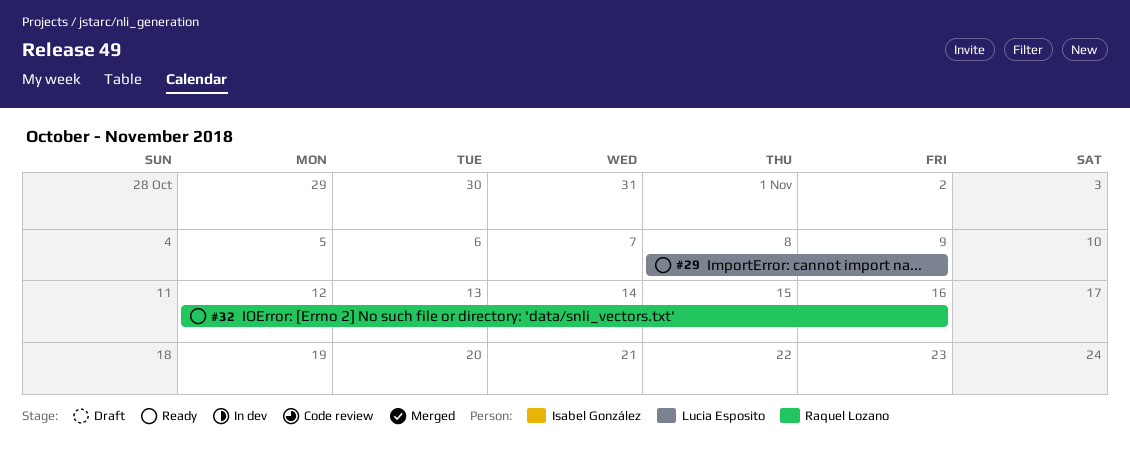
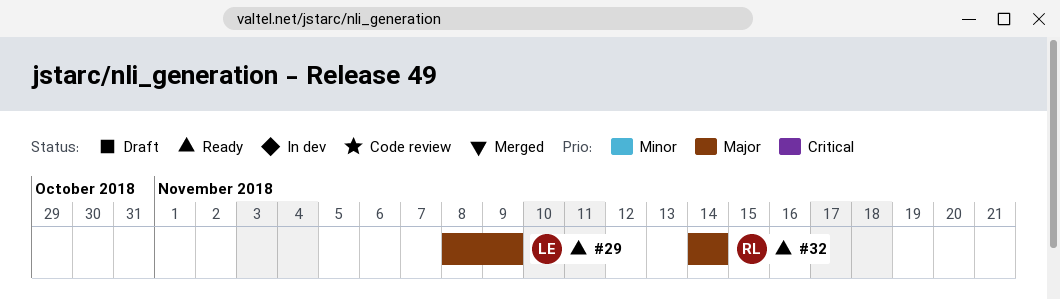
#32, start: Nov 12 -> Nov 14
#32, due: Nov 16 -> Nov 14

